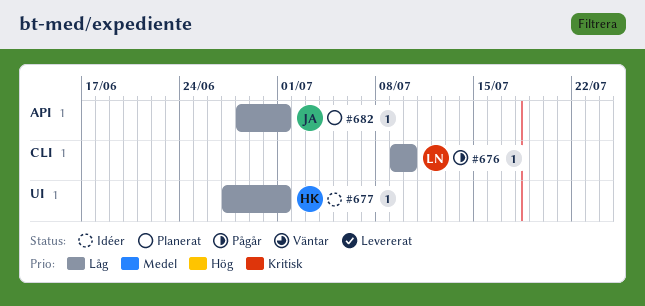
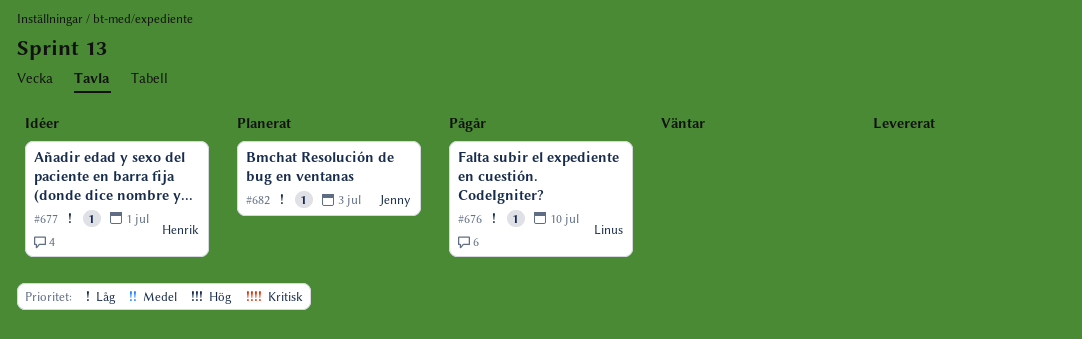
#682, due: Jul 1 -> Jul 3

